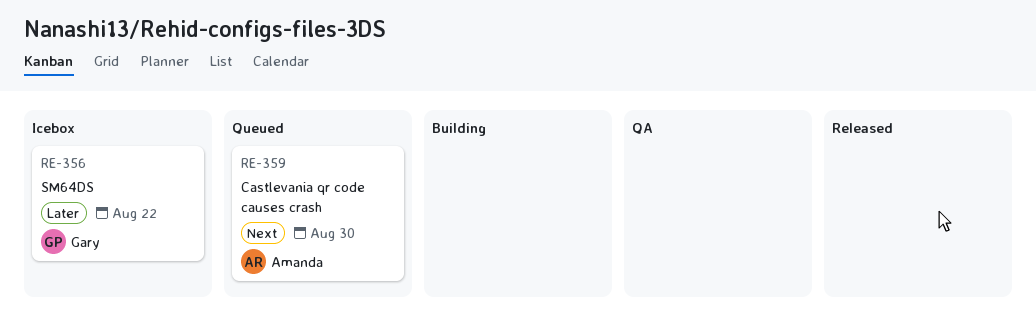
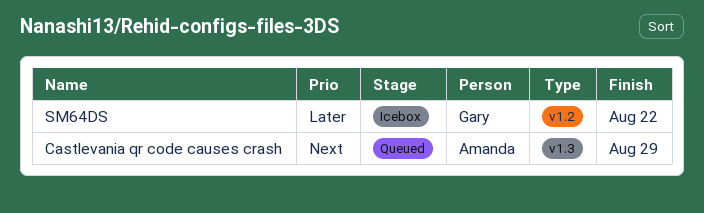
Castlevania qr code causes crash, due: Aug 30 -> Aug 29

